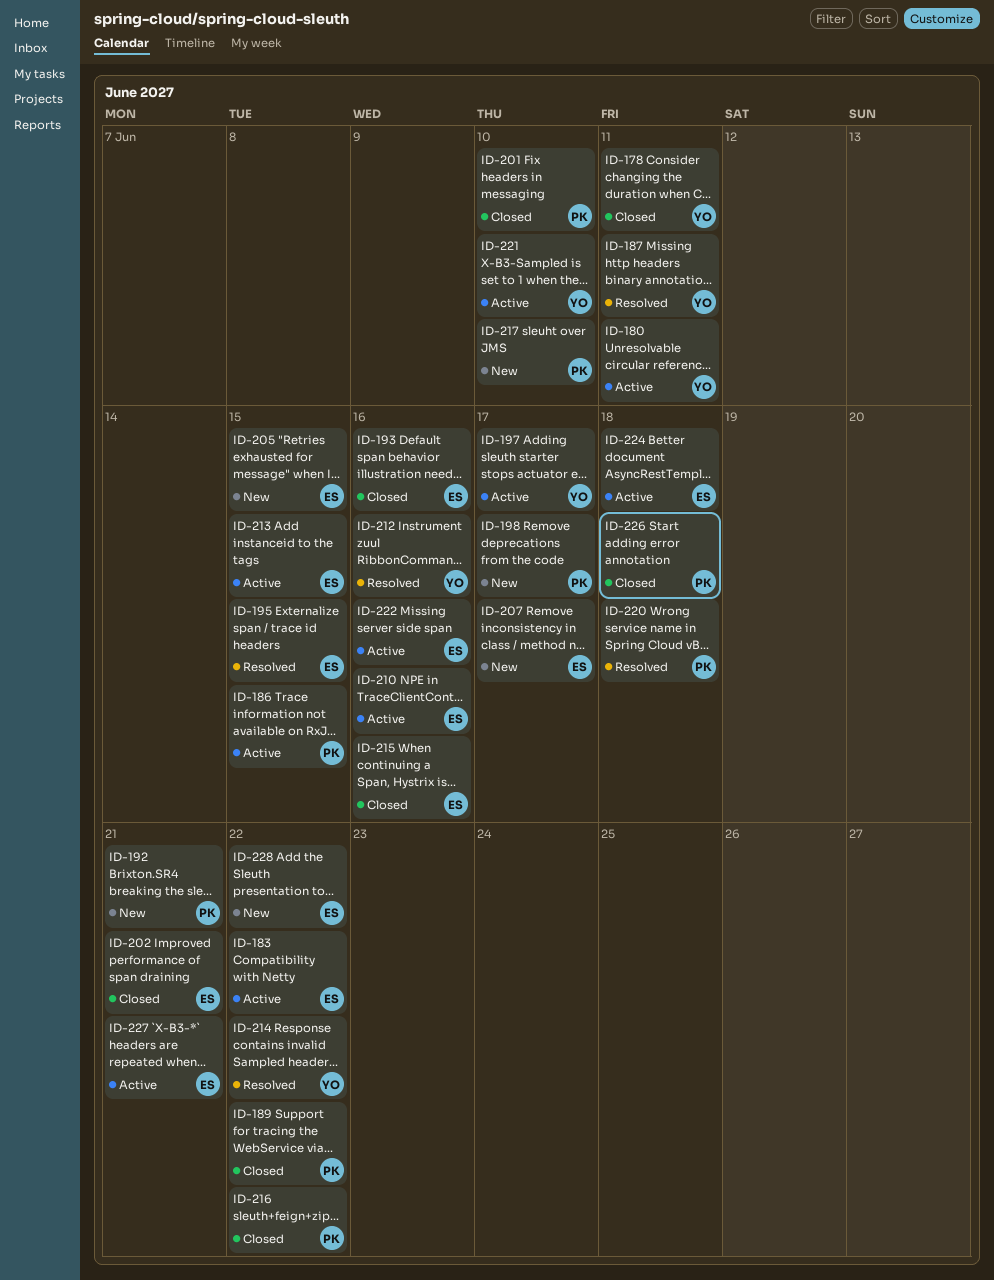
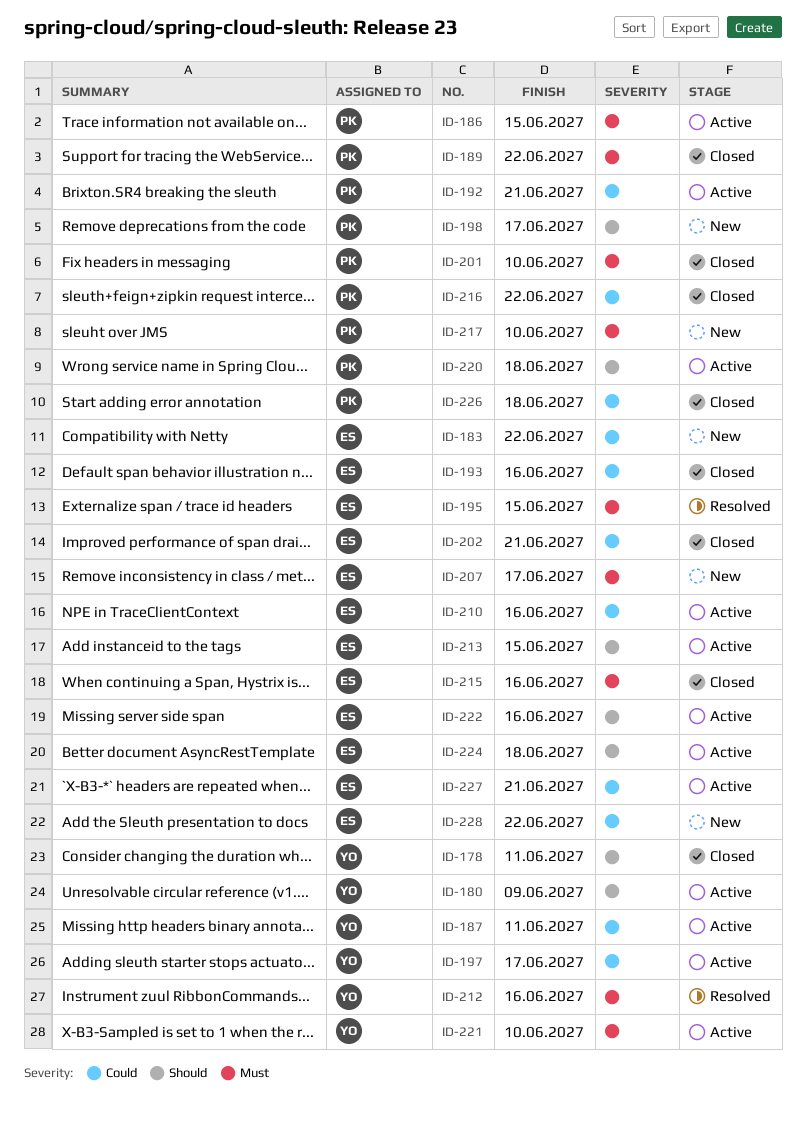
ID-180, due: Jun 11 -> Jun 9
ID-183, status: Active -> New
ID-187, status: Resolved -> Active
ID-192, status: New -> Active
ID-205: present -> none
ID-214: present -> none
ID-220, status: Resolved -> Active

